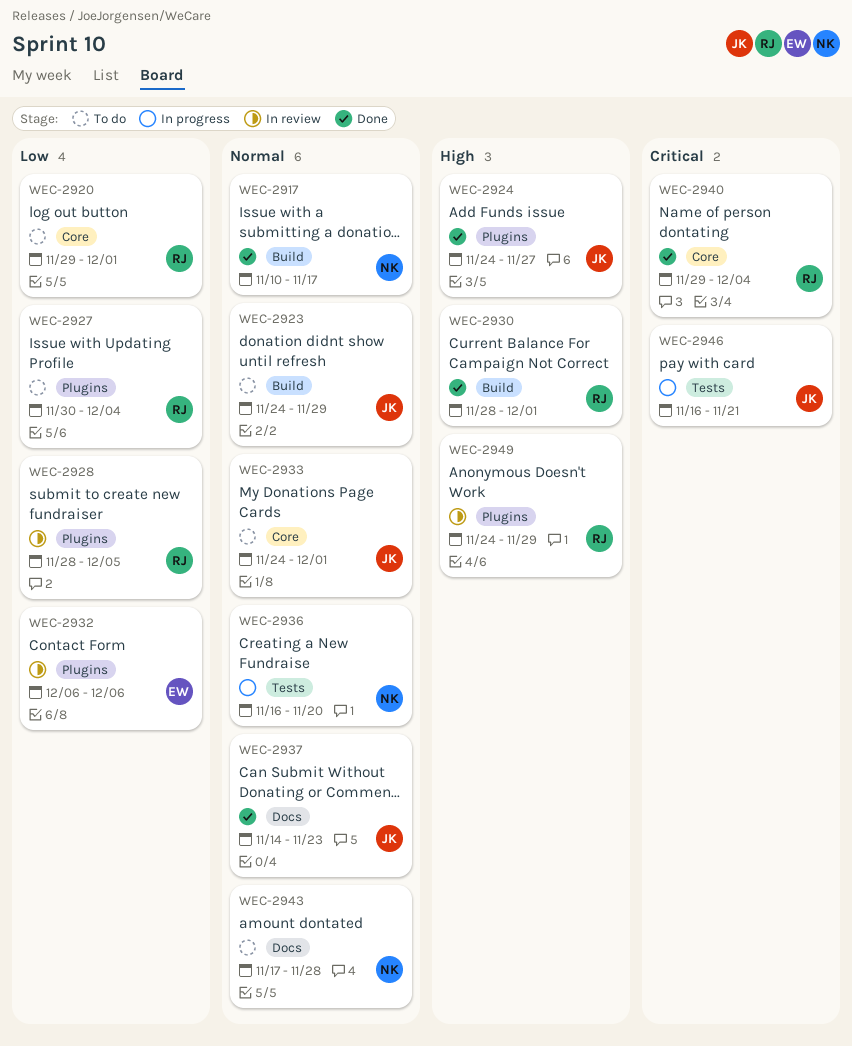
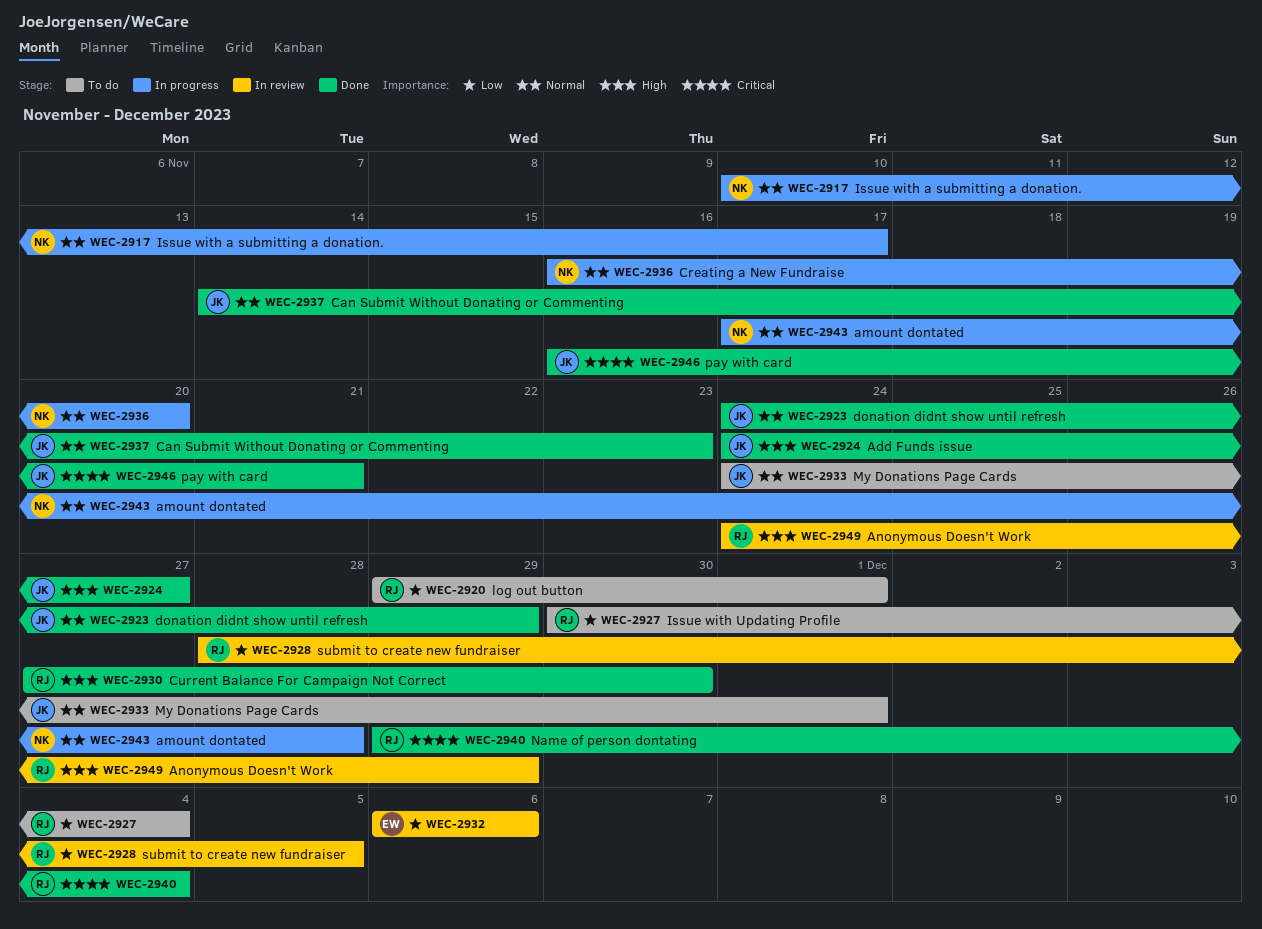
WEC-2917, status: Done -> In progress
WEC-2923, status: To do -> Done
WEC-2930, start: Nov 28 -> Nov 27
WEC-2930, due: Dec 1 -> Nov 30
WEC-2943, status: To do -> In progress
WEC-2946, status: In progress -> Done

